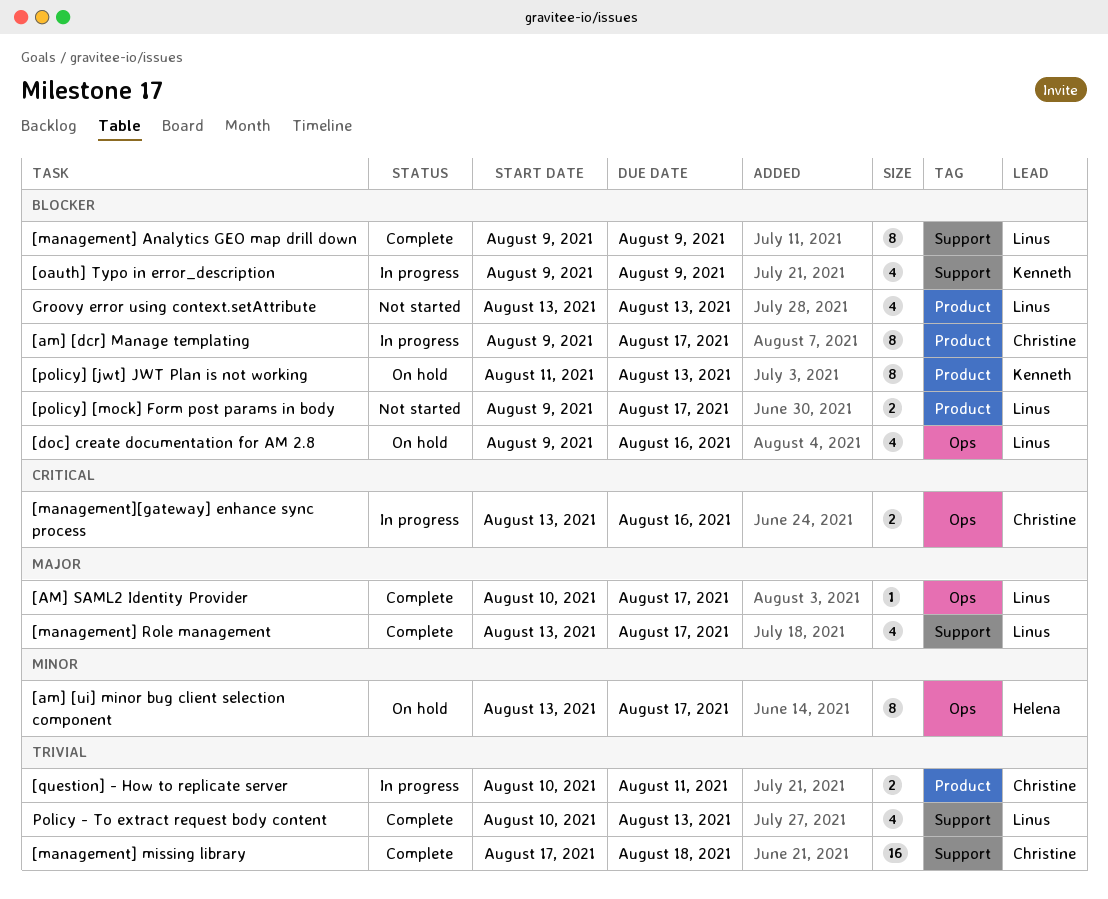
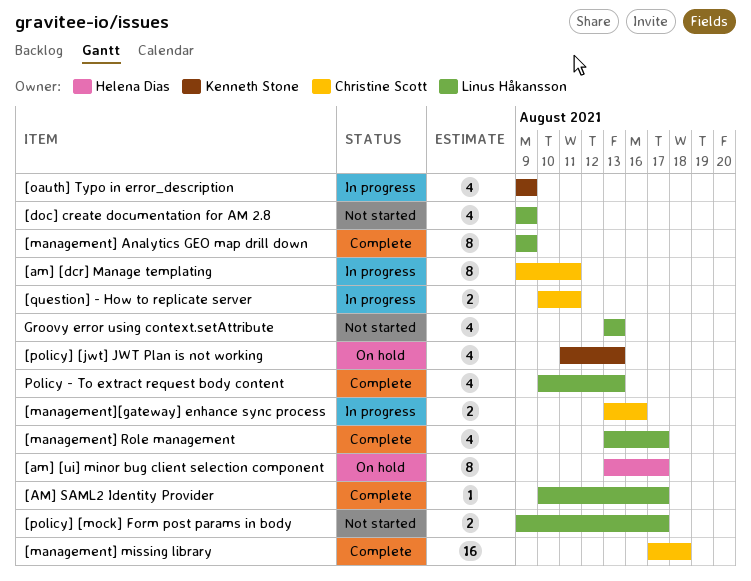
[am] [dcr] Manage templating, due: Aug 17 -> Aug 11
[doc] create documentation for AM 2.8, status: On hold -> Not started
[doc] create documentation for AM 2.8, due: Aug 16 -> Aug 9
[policy] [jwt] JWT Plan is not working, estimate: 8 -> 4

